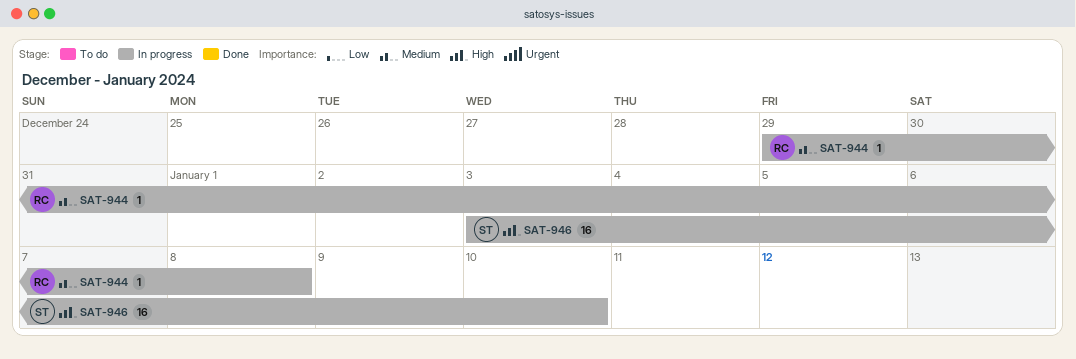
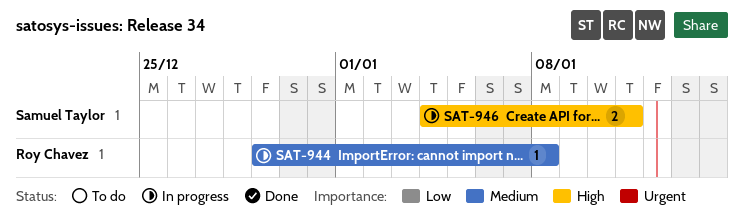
SAT-946, estimate: 16 -> 2
SAT-946, start: Jan 3 -> Jan 4
SAT-946, due: Jan 10 -> Jan 11

